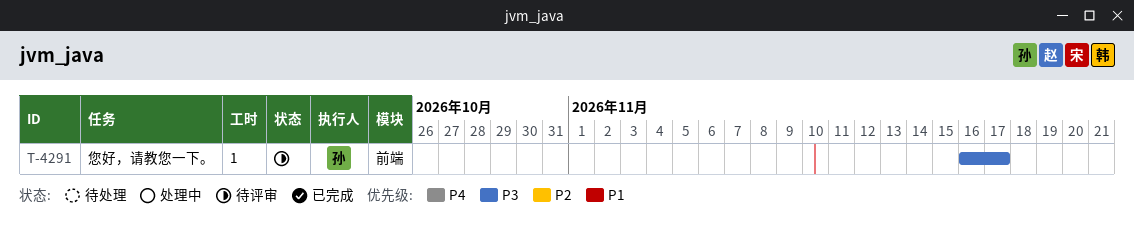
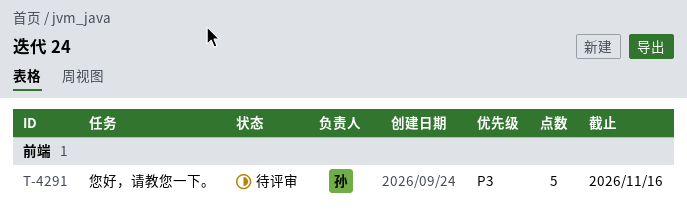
T-4291, estimate: 1 -> 5
T-4291, due: Nov 17 -> Nov 16

